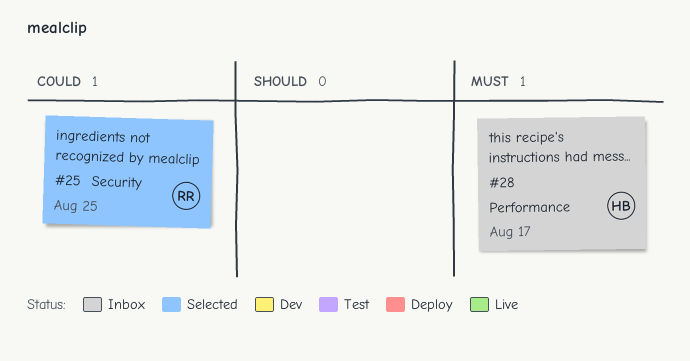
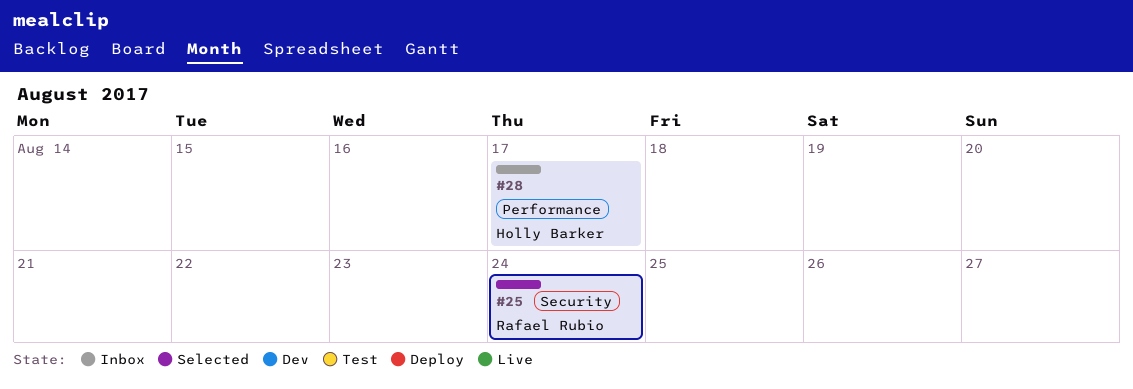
#25, due: Aug 25 -> Aug 24

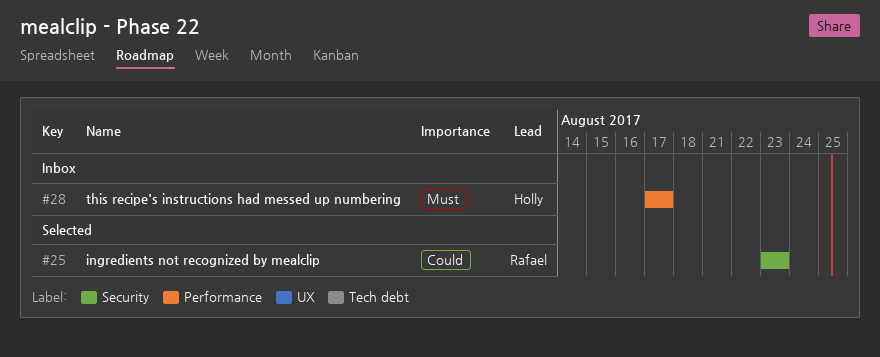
#25, due: Aug 24 -> Aug 23

